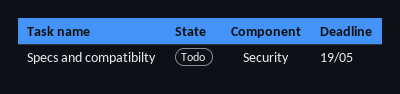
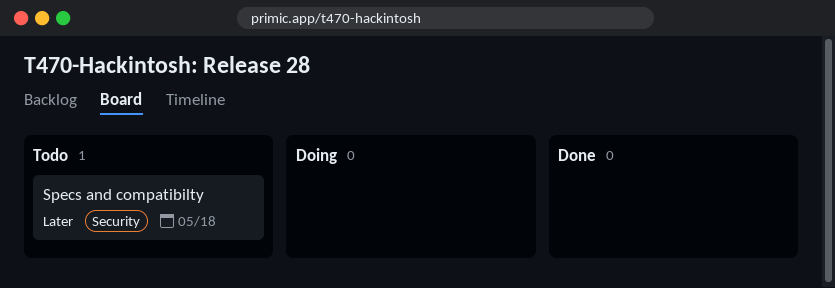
Specs and compatibilty, due: May 19 -> May 18

